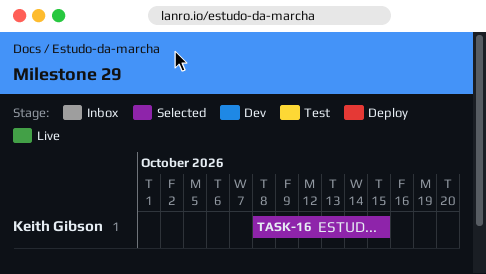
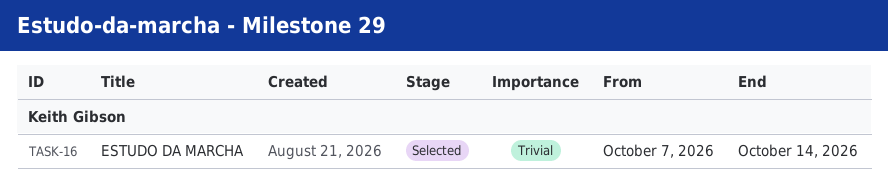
TASK-16, start: Oct 8 -> Oct 7
TASK-16, due: Oct 15 -> Oct 14

